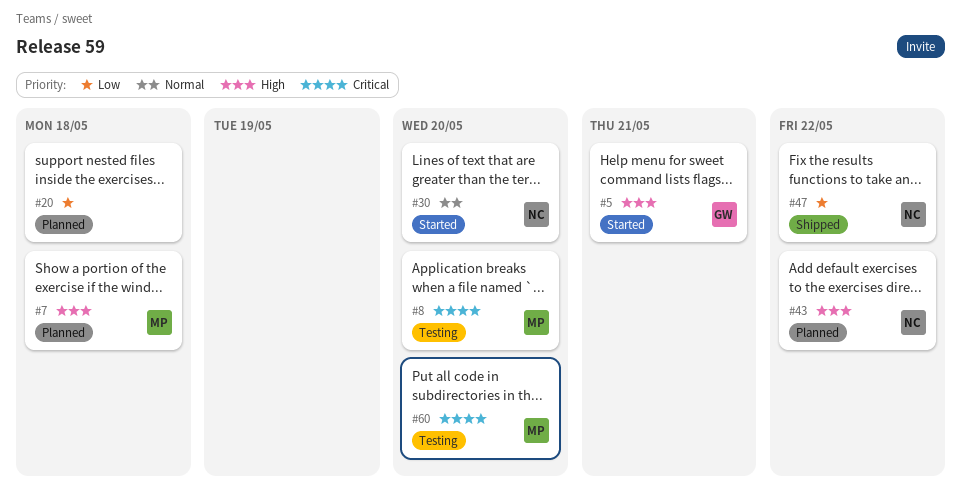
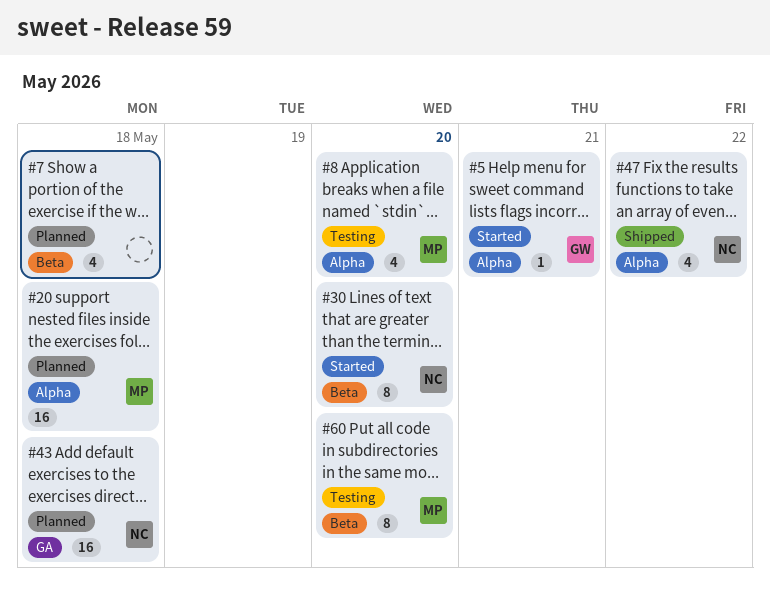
#7, owner: MP -> none
#20, owner: none -> MP
#43, due: May 22 -> May 18

